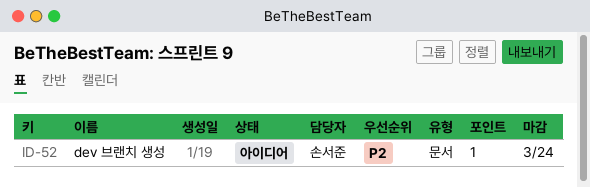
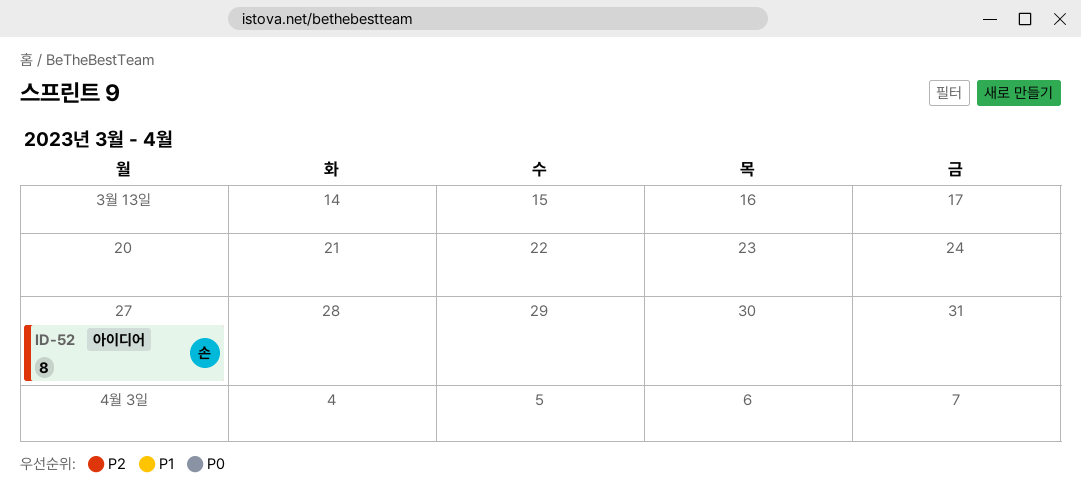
ID-52, estimate: 1 -> 8
ID-52, due: Mar 24 -> Mar 27

